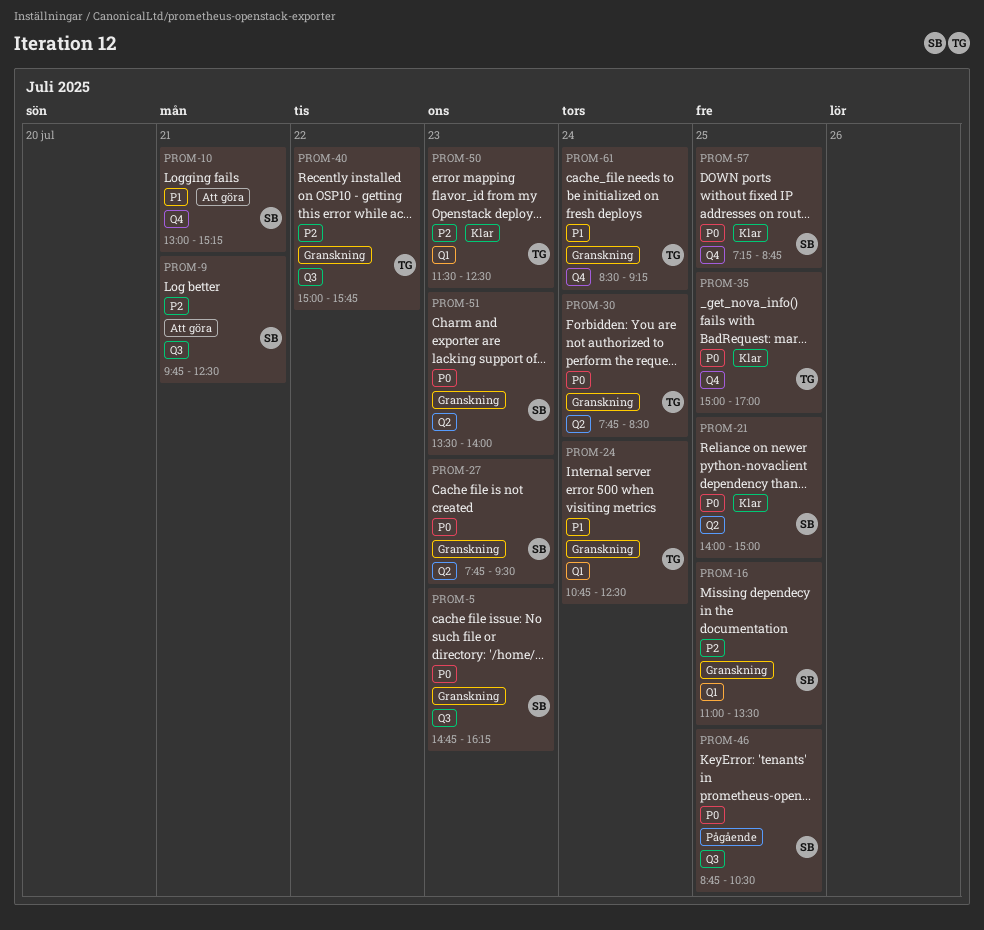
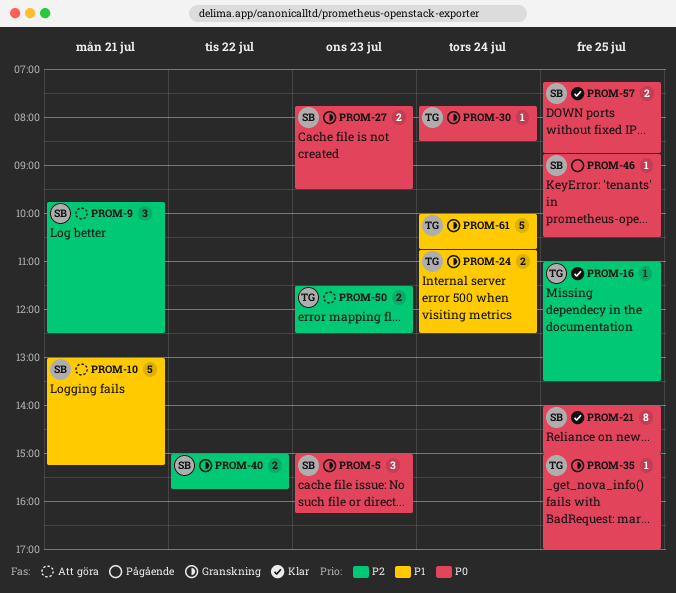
PROM-5, begins: 14:45 -> 15:00
PROM-16, status: Granskning -> Klar
PROM-16, owner: SB -> TG
PROM-35, status: Klar -> Granskning
PROM-40, owner: TG -> SB
PROM-50, status: Klar -> Att göra
PROM-51: present -> none
PROM-61, begins: 08:30 -> 10:00
PROM-61, ends: 09:15 -> 10:45

